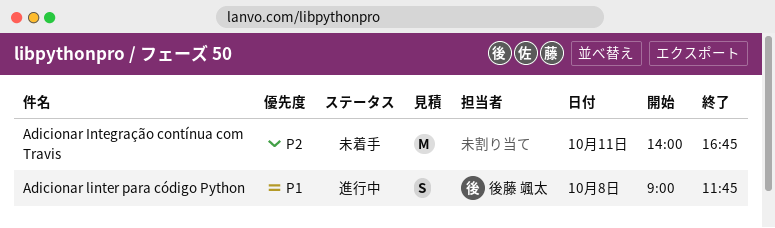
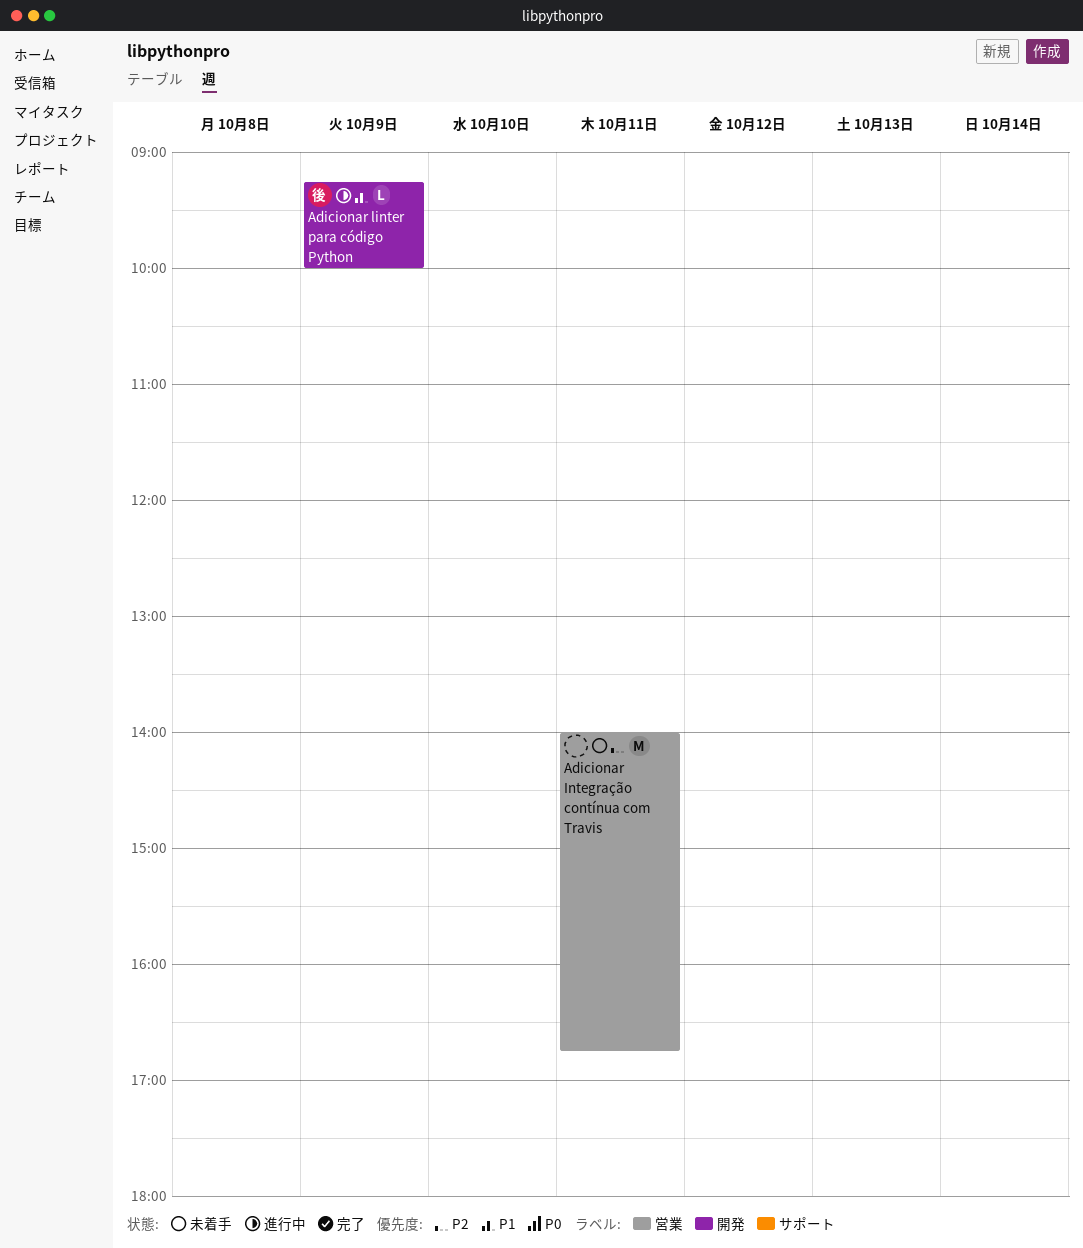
Adicionar linter para código Python, estimate: S -> L
Adicionar linter para código Python, day: Oct 8 -> Oct 9
Adicionar linter para código Python, begins: 09:00 -> 09:15
Adicionar linter para código Python, ends: 11:45 -> 10:00

